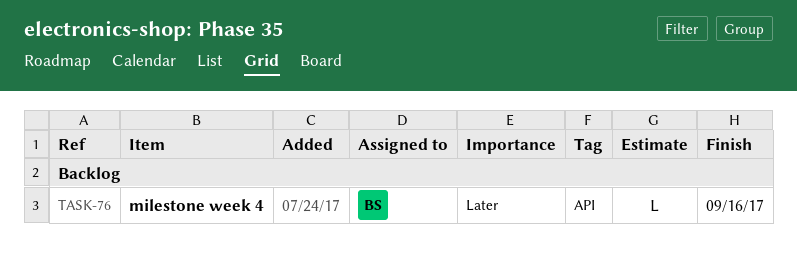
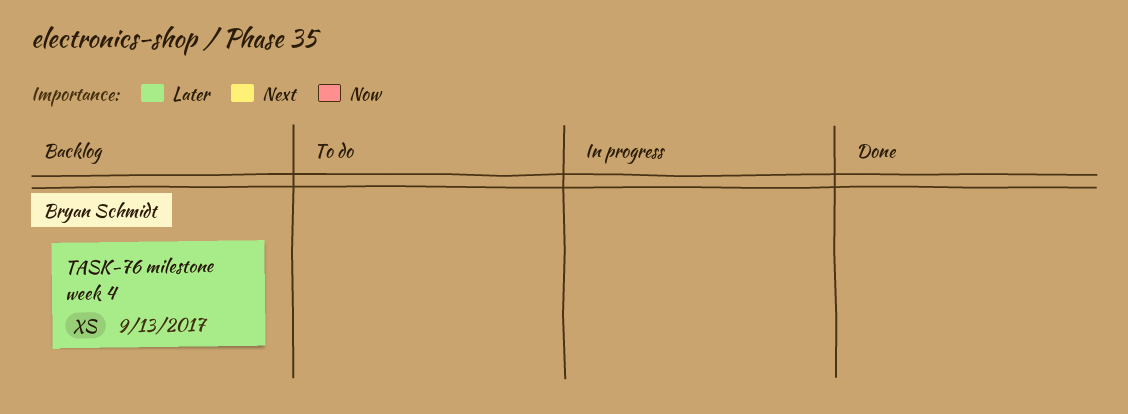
TASK-76, estimate: L -> XS
TASK-76, due: Sep 16 -> Sep 13

